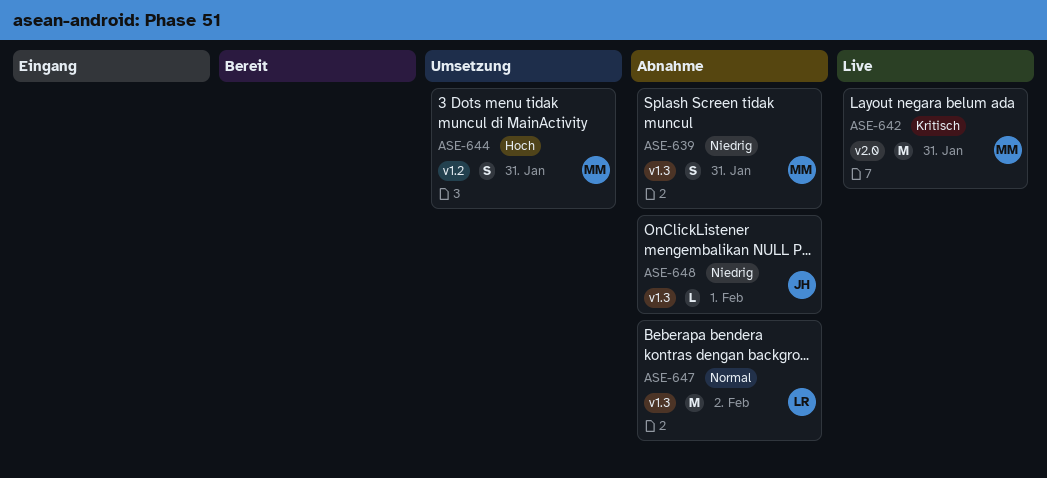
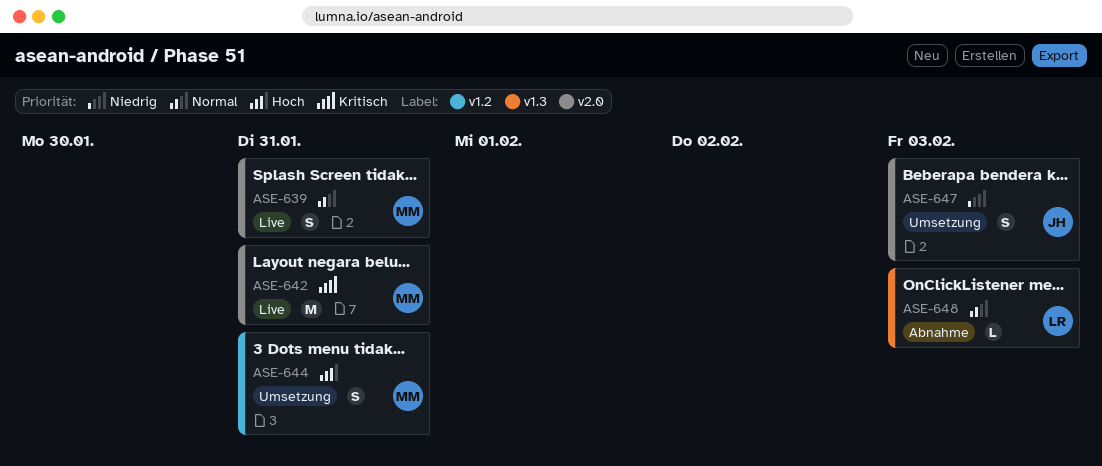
ASE-639, status: Abnahme -> Live
ASE-639, priority: Niedrig -> Normal
ASE-639, label: v1.3 -> v2.0
ASE-647, status: Abnahme -> Umsetzung
ASE-647, owner: LR -> JH
ASE-647, priority: Normal -> Niedrig
ASE-647, label: v1.3 -> v2.0
ASE-647, estimate: M -> S
ASE-647, due: Feb 2 -> Feb 3
ASE-648, owner: JH -> LR
ASE-648, priority: Niedrig -> Normal
ASE-648, due: Feb 1 -> Feb 3

